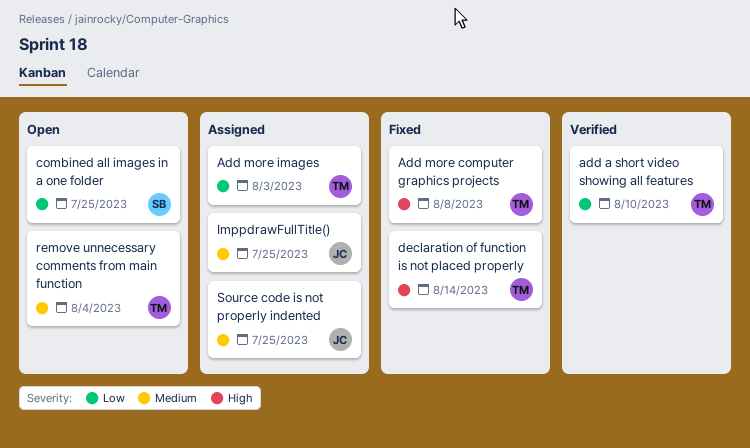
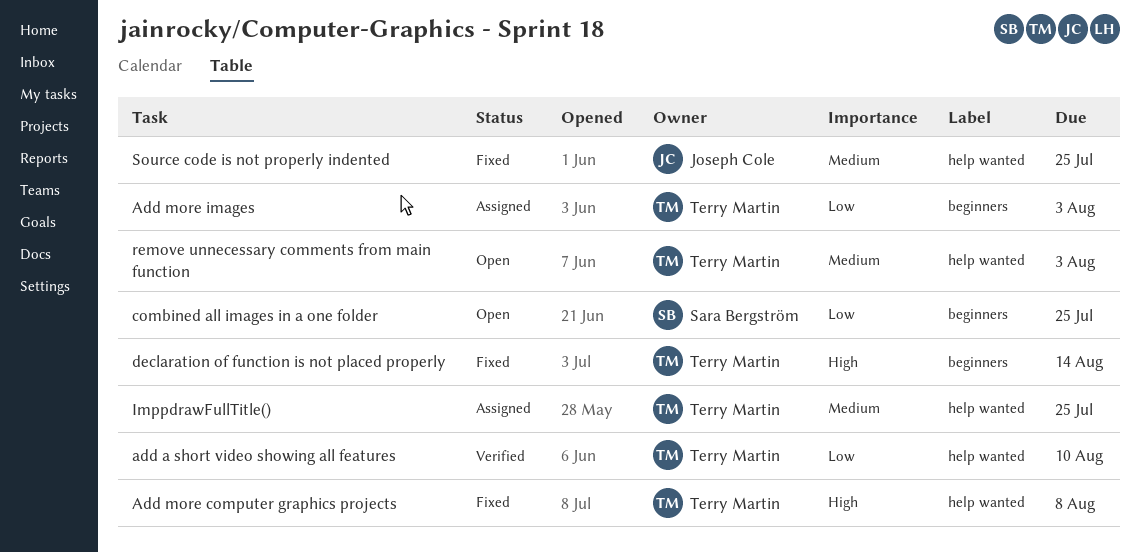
ImppdrawFullTitle(), owner: Joseph Cole -> Terry Martin
remove unnecessary comments from main function, due: Aug 4 -> Aug 3
Source code is not properly indented, status: Assigned -> Fixed

